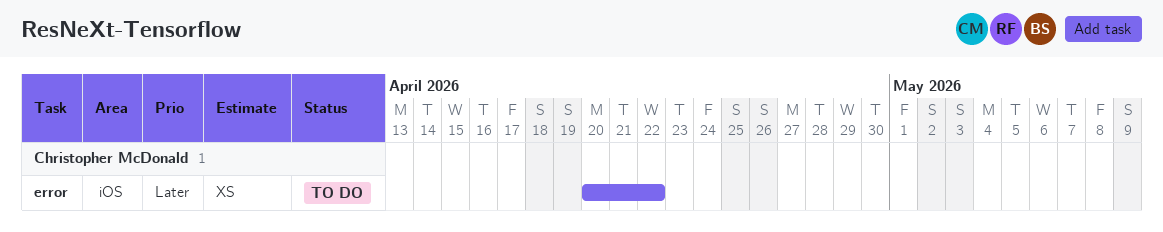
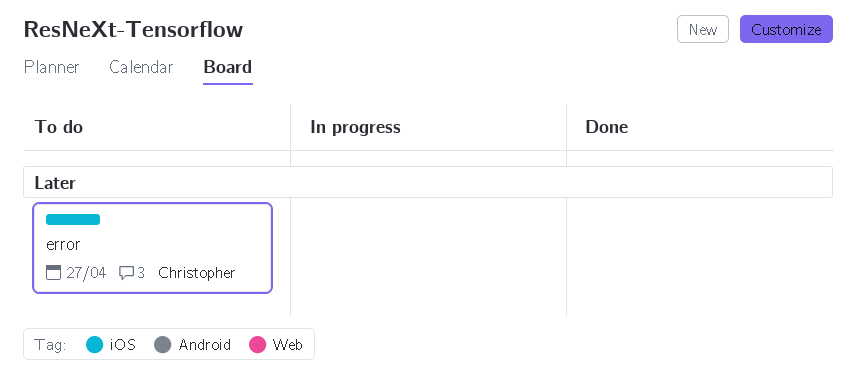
error, due: Apr 22 -> Apr 27

